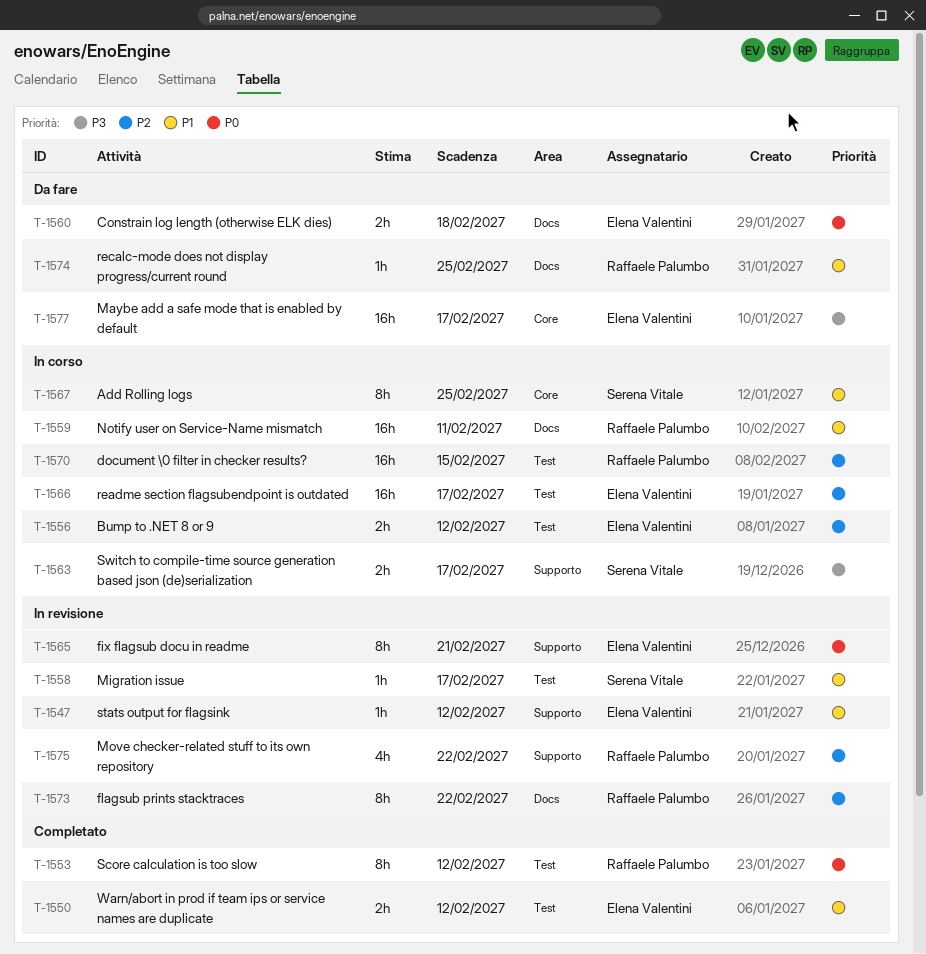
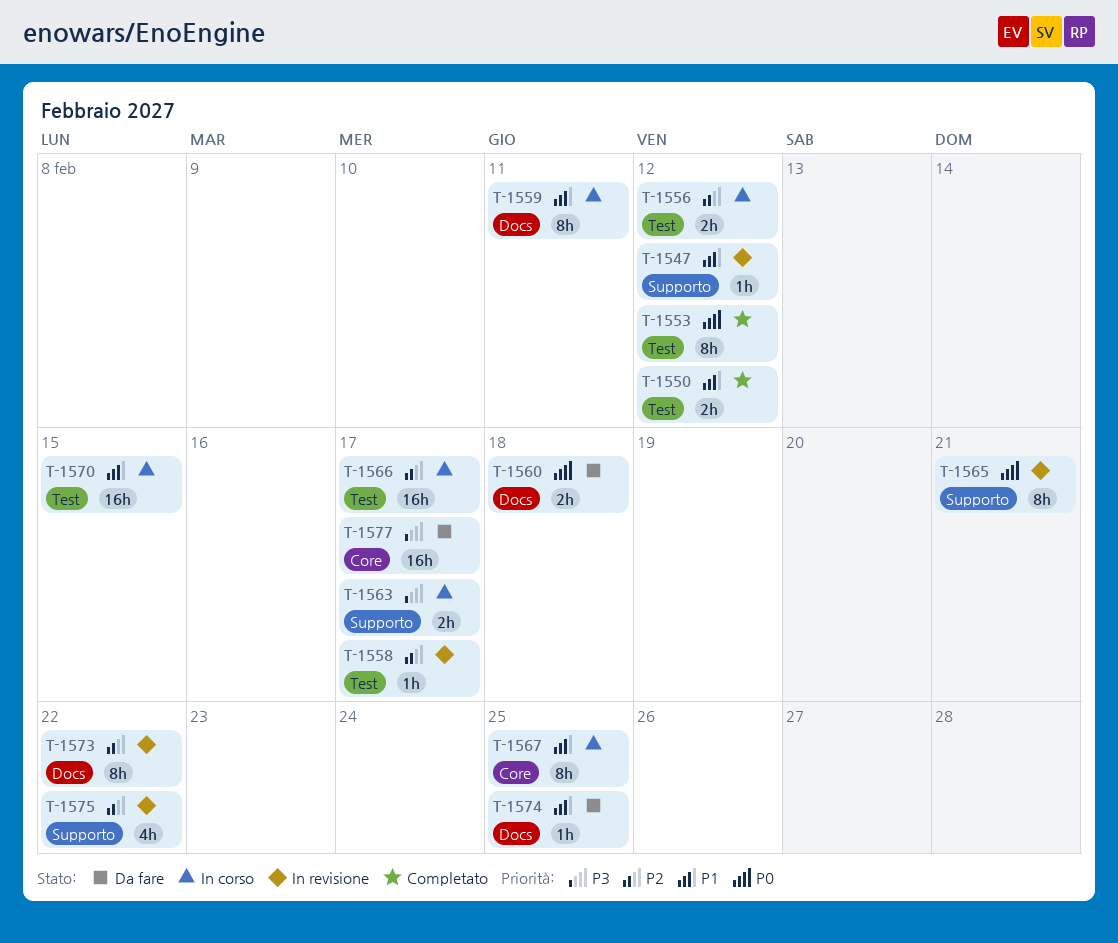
T-1558, priority: P1 -> P2
T-1559, estimate: 16h -> 8h
T-1570, priority: P2 -> P1

